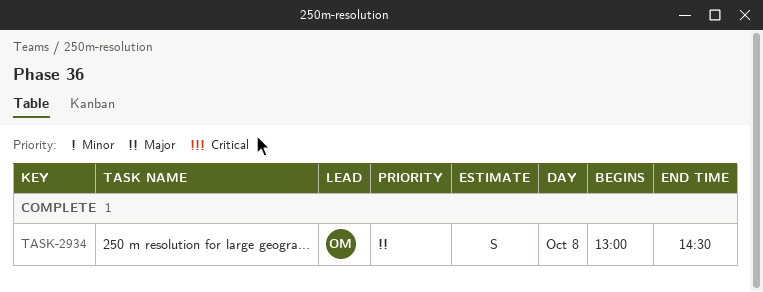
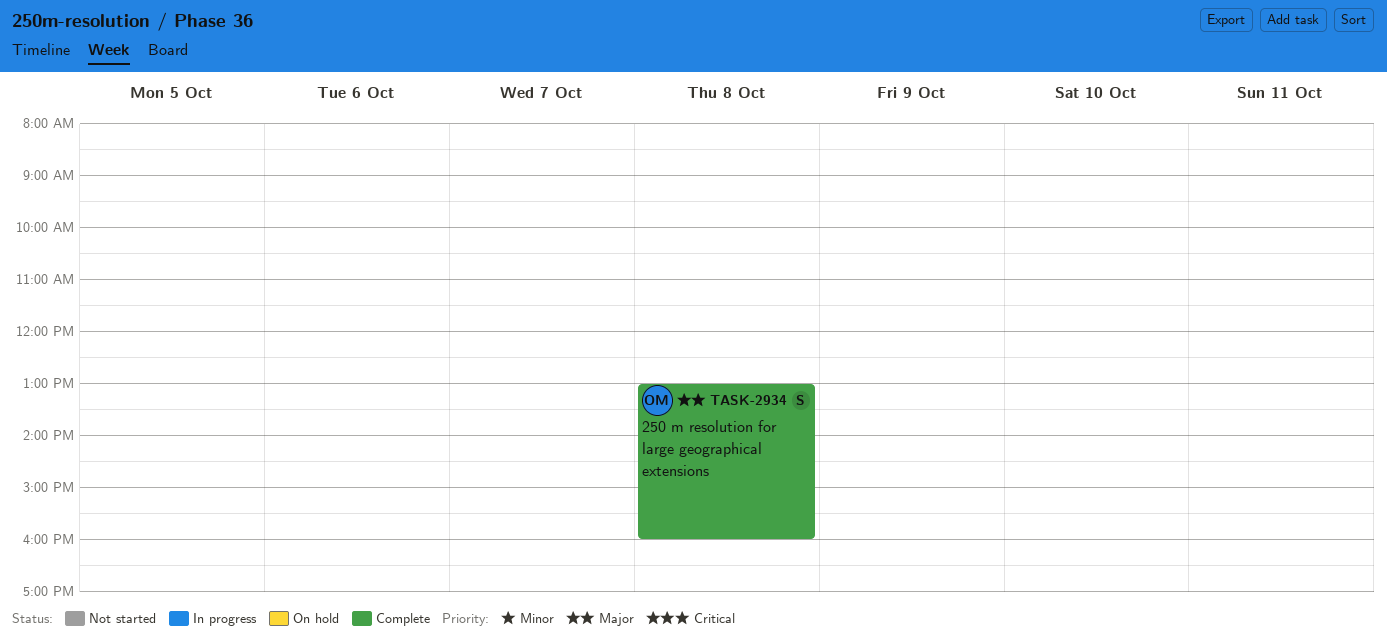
TASK-2934, ends: 14:30 -> 16:00

